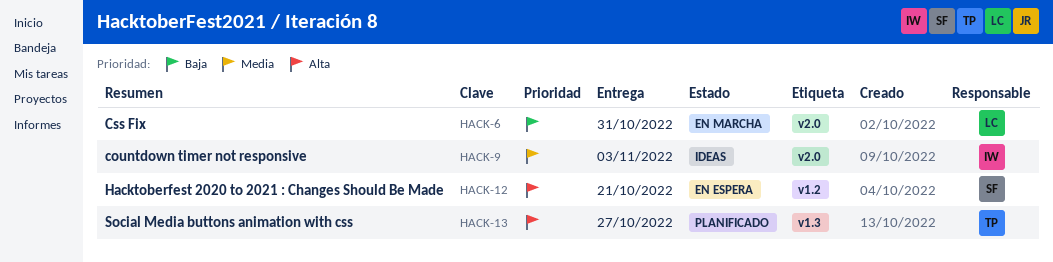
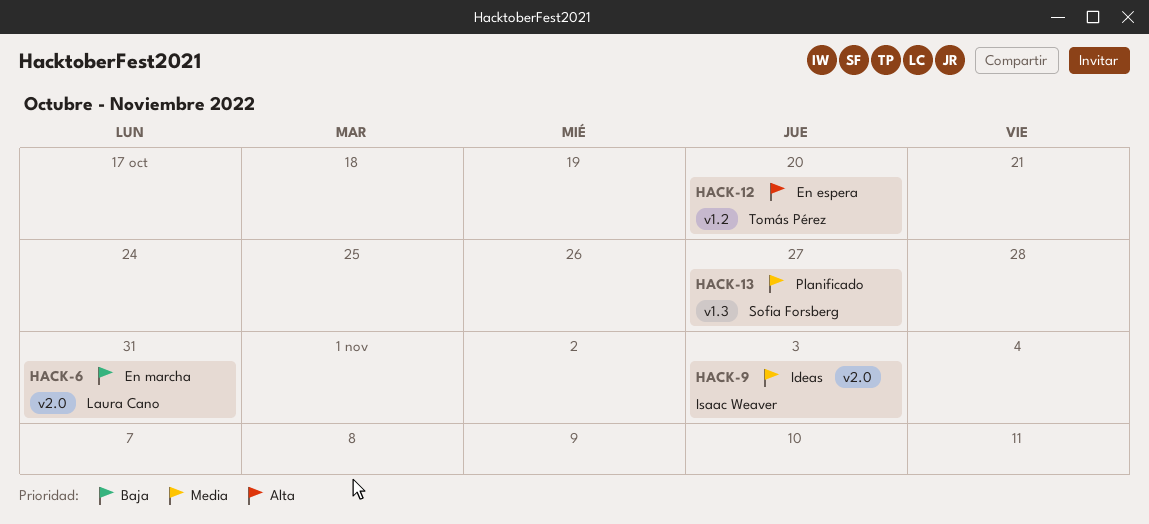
HACK-12, owner: Sofia Forsberg -> Tomás Pérez
HACK-12, due: Oct 21 -> Oct 20
HACK-13, owner: Tomás Pérez -> Sofia Forsberg
HACK-13, priority: Alta -> Media

